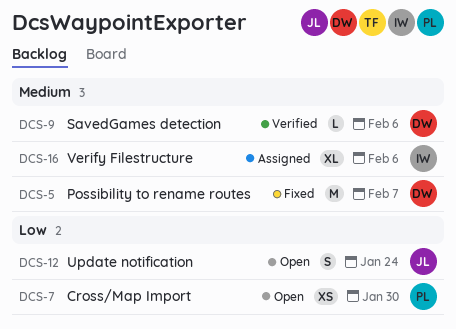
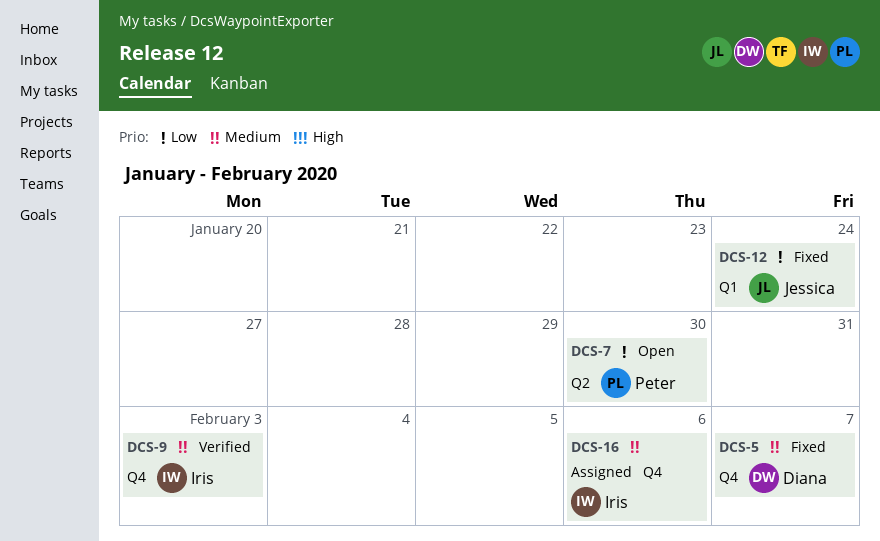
DCS-9, owner: Diana -> Iris
DCS-9, due: Feb 6 -> Feb 3
DCS-12, status: Open -> Fixed

